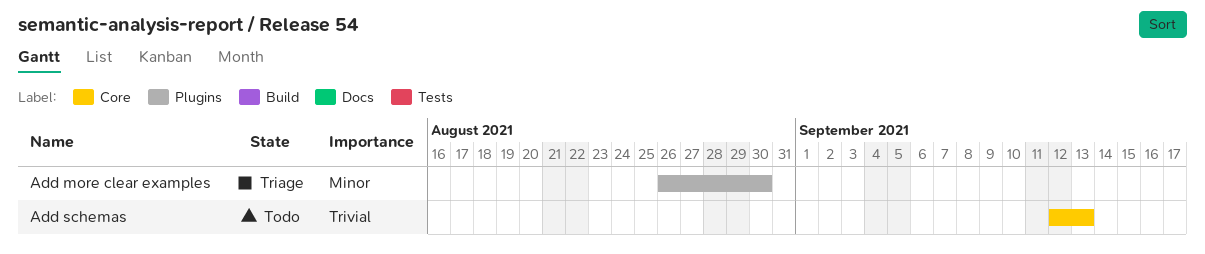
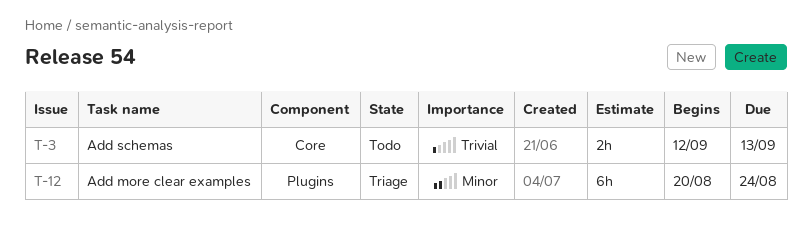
Add more clear examples, start: Aug 26 -> Aug 20
Add more clear examples, due: Aug 30 -> Aug 24

